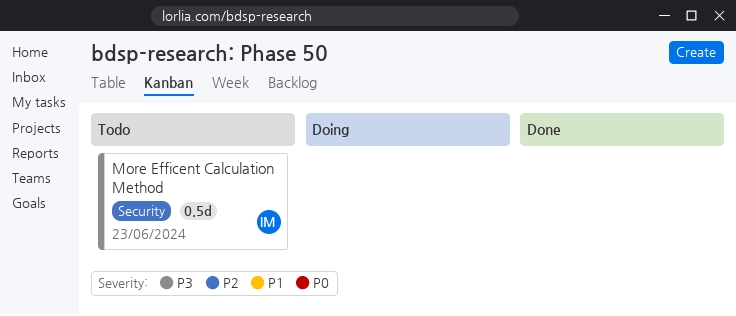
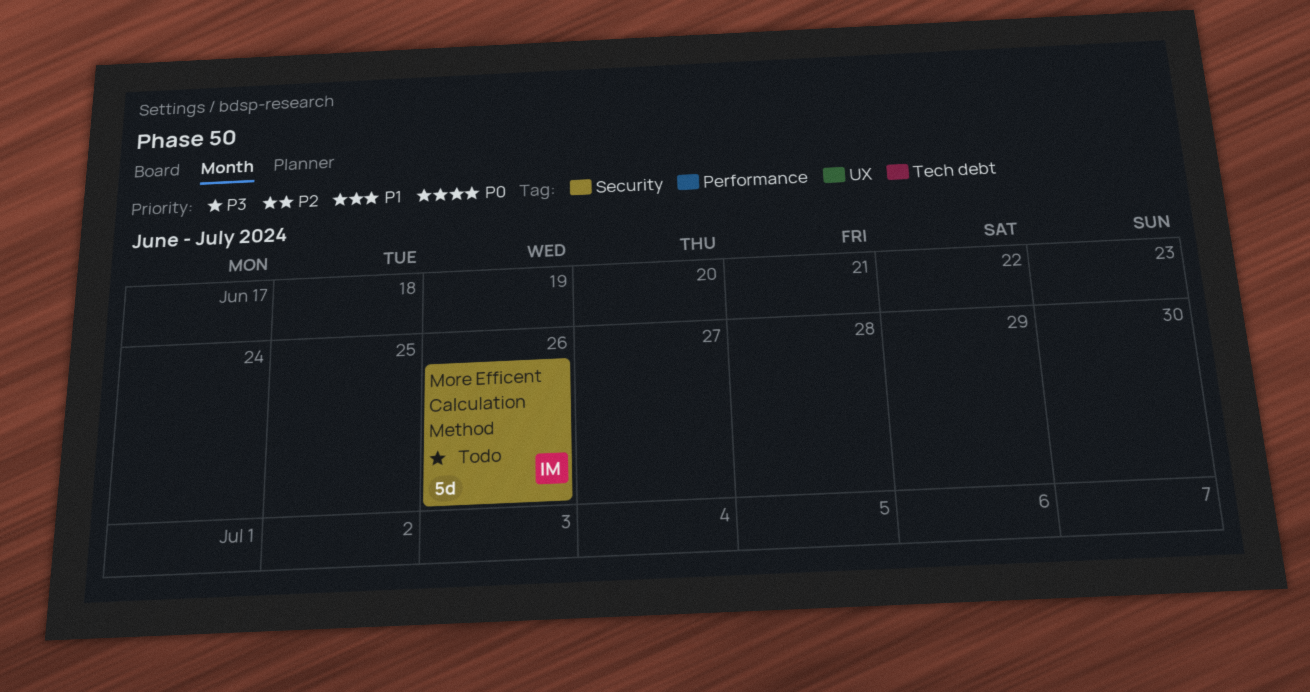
More Efficent Calculation Method, estimate: 0.5d -> 5d
More Efficent Calculation Method, due: Jun 23 -> Jun 26

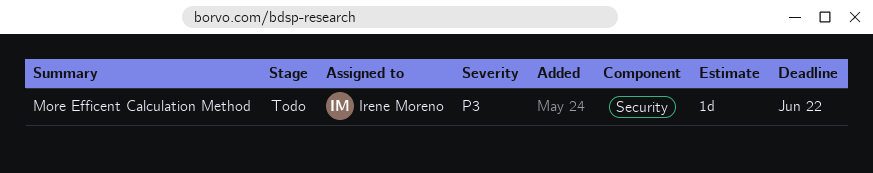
More Efficent Calculation Method, estimate: 5d -> 1d
More Efficent Calculation Method, due: Jun 26 -> Jun 22

